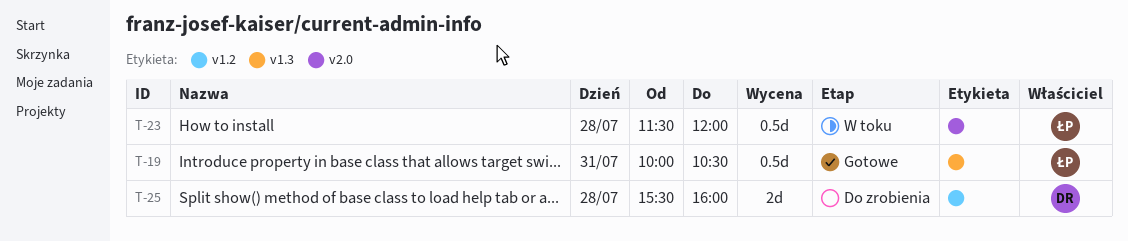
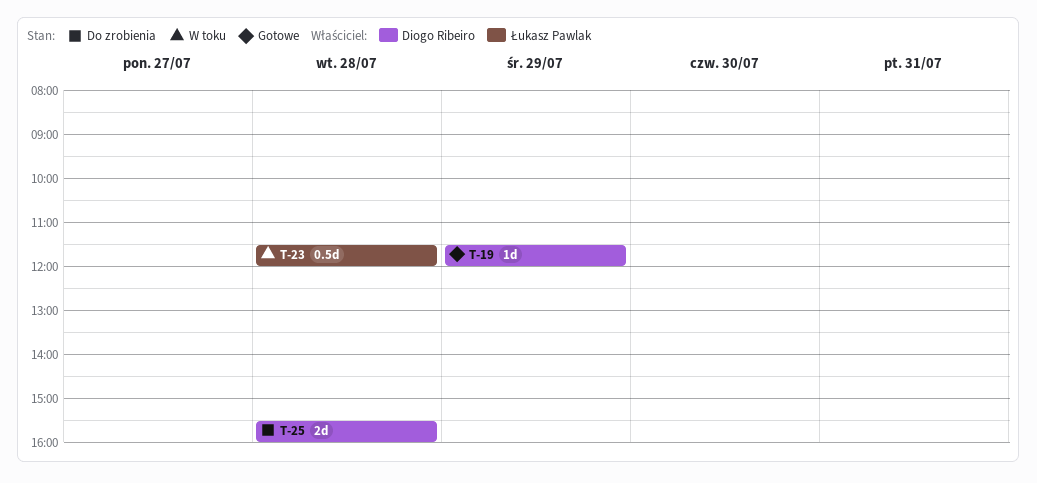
T-19, owner: Łukasz Pawlak -> Diogo Ribeiro
T-19, estimate: 0.5d -> 1d
T-19, day: Jul 31 -> Jul 29
T-19, begins: 10:00 -> 11:30
T-19, ends: 10:30 -> 12:00

